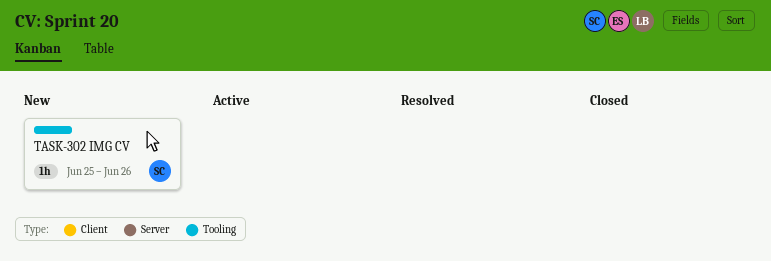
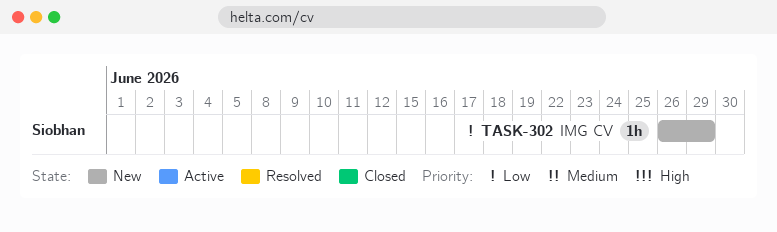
TASK-302, start: Jun 25 -> Jun 26
TASK-302, due: Jun 26 -> Jun 29

